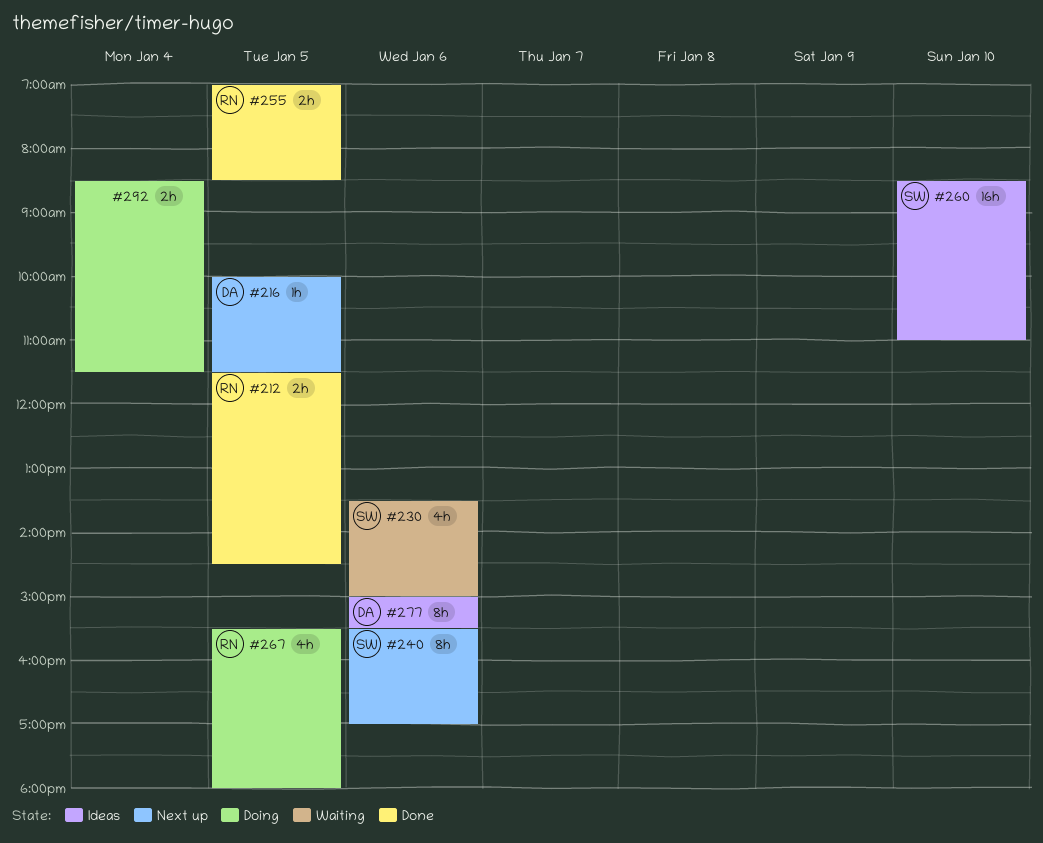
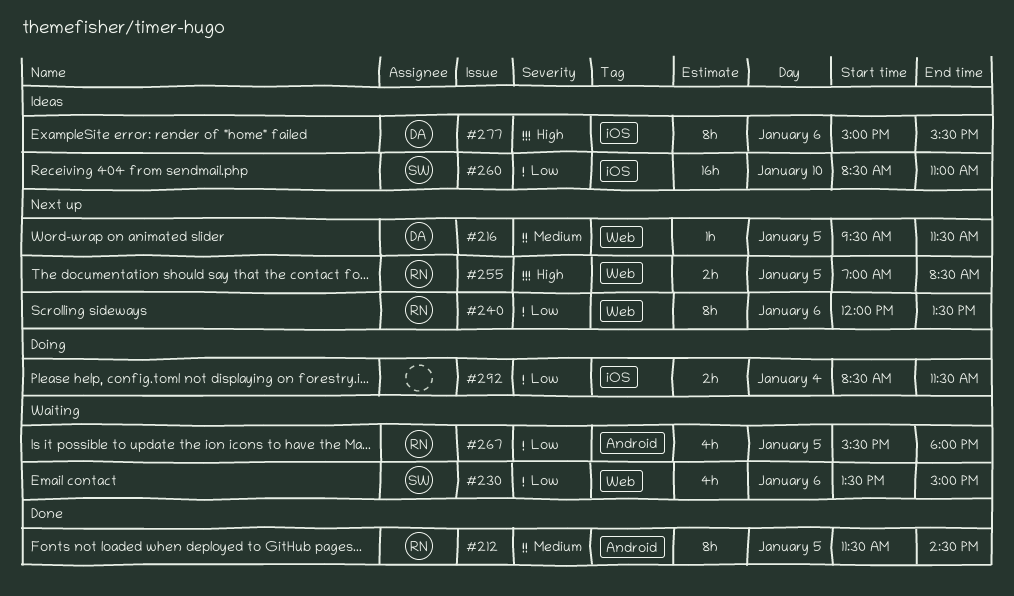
#212, estimate: 2h -> 8h
#216, begins: 10:00 -> 09:30
#240, owner: SW -> RN
#240, begins: 15:30 -> 12:00
#240, ends: 17:00 -> 13:30
#255, status: Done -> Next up
#267, status: Doing -> Waiting

